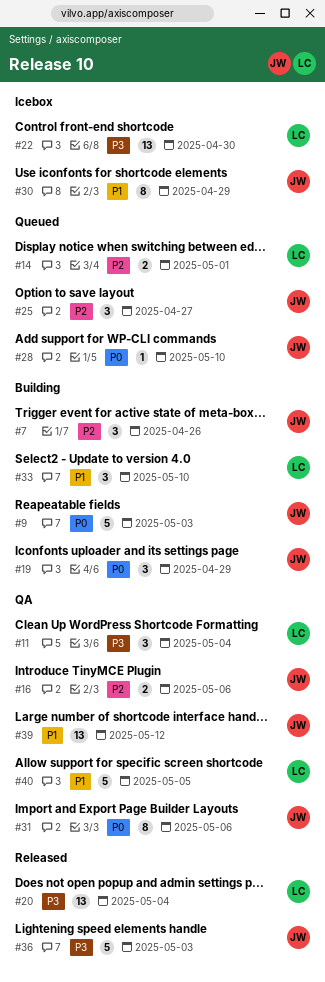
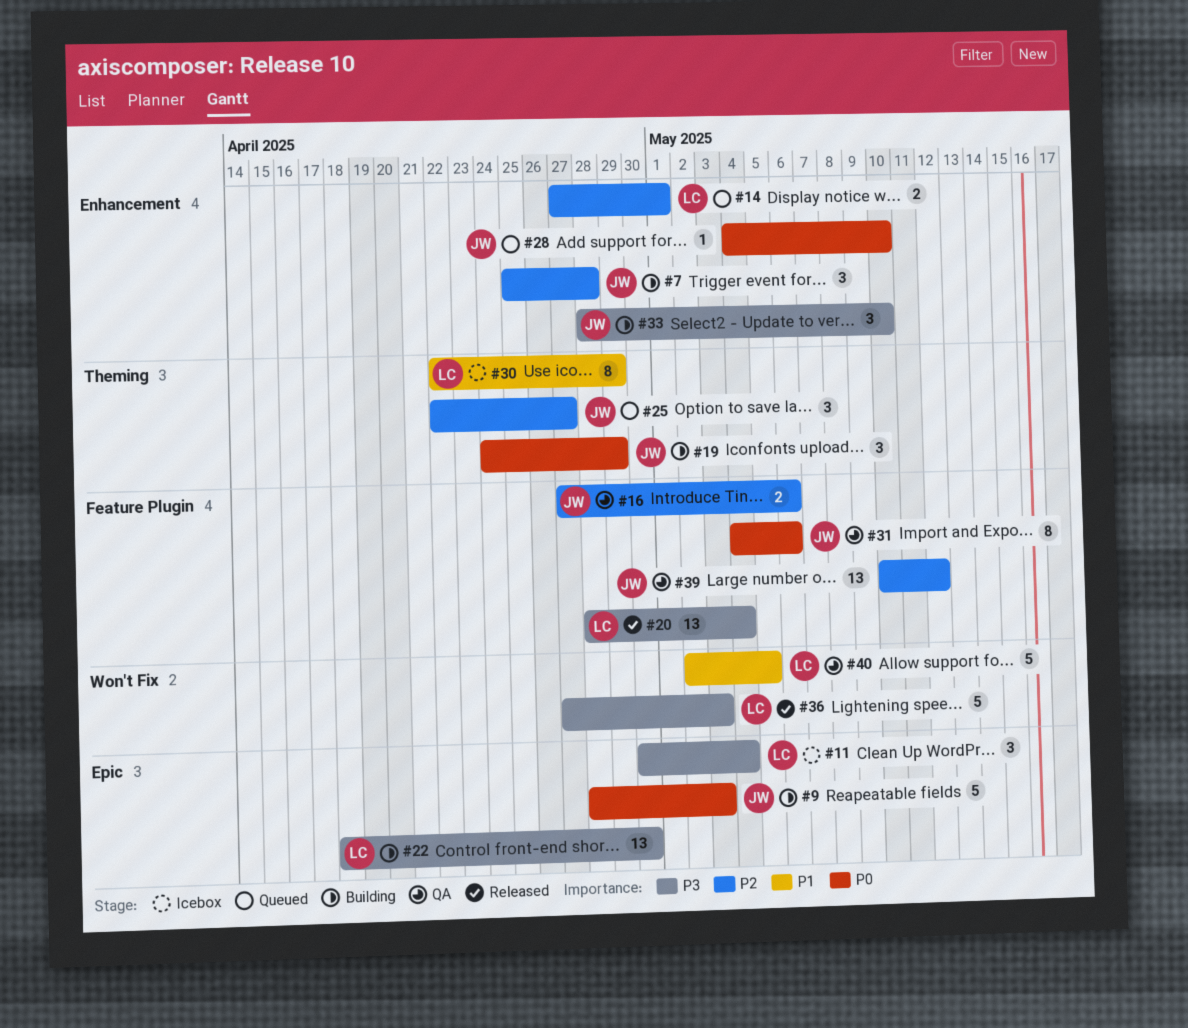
#7, due: Apr 26 -> Apr 28
#11, status: QA -> Icebox
#22, status: Icebox -> Building
#30, owner: JW -> LC
#33, owner: LC -> JW
#33, priority: P1 -> P3
#36, owner: JW -> LC
#39, priority: P1 -> P2

